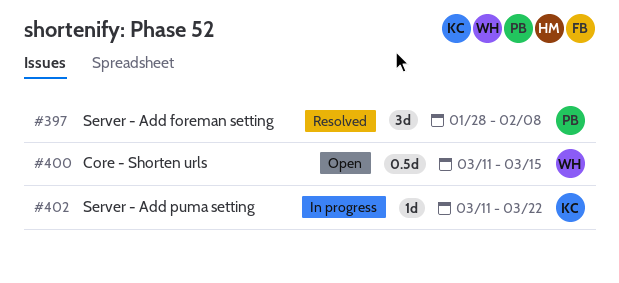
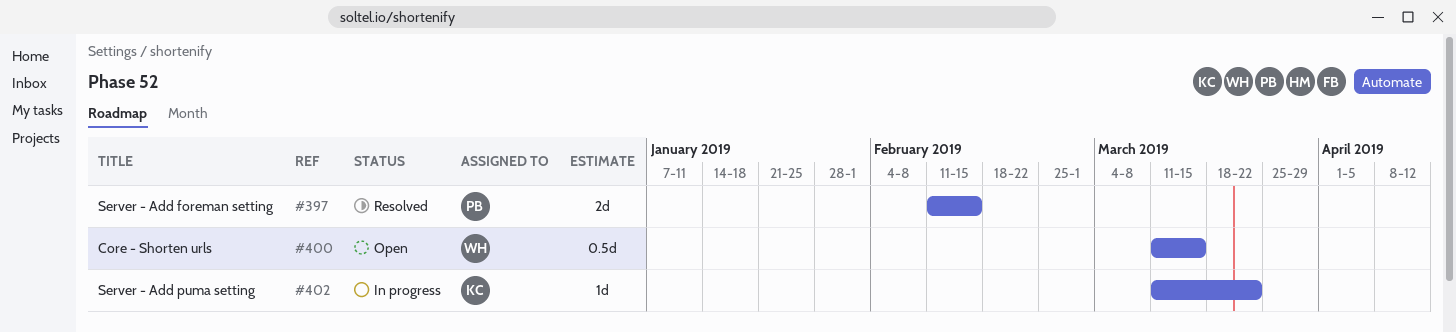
#397, estimate: 3d -> 2d
#397, start: Jan 28 -> Feb 11
#397, due: Feb 8 -> Feb 15

